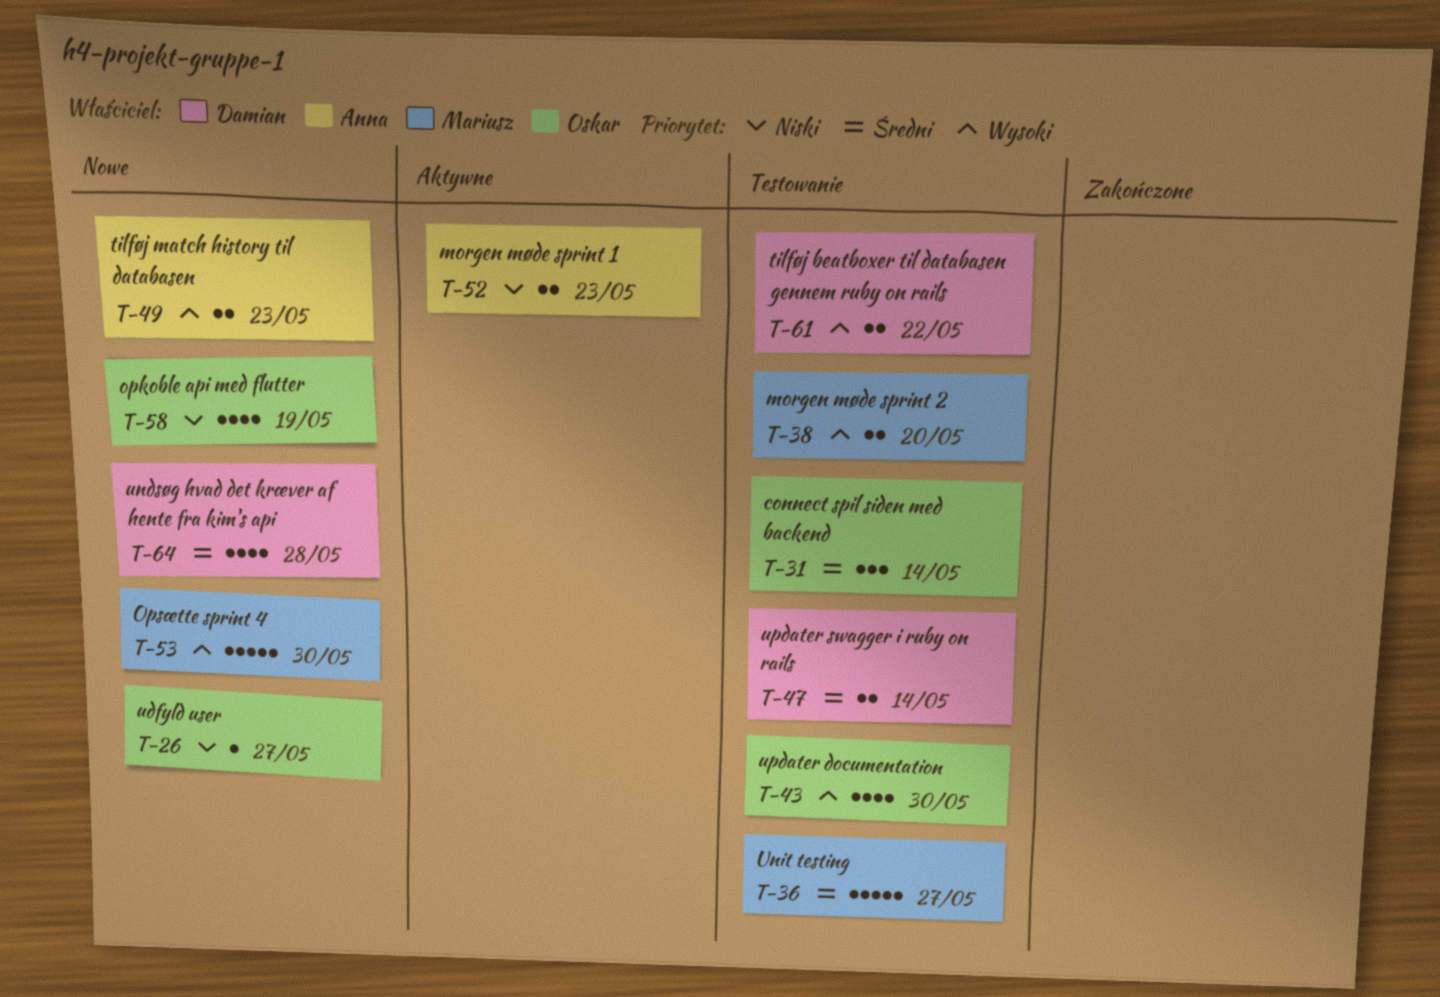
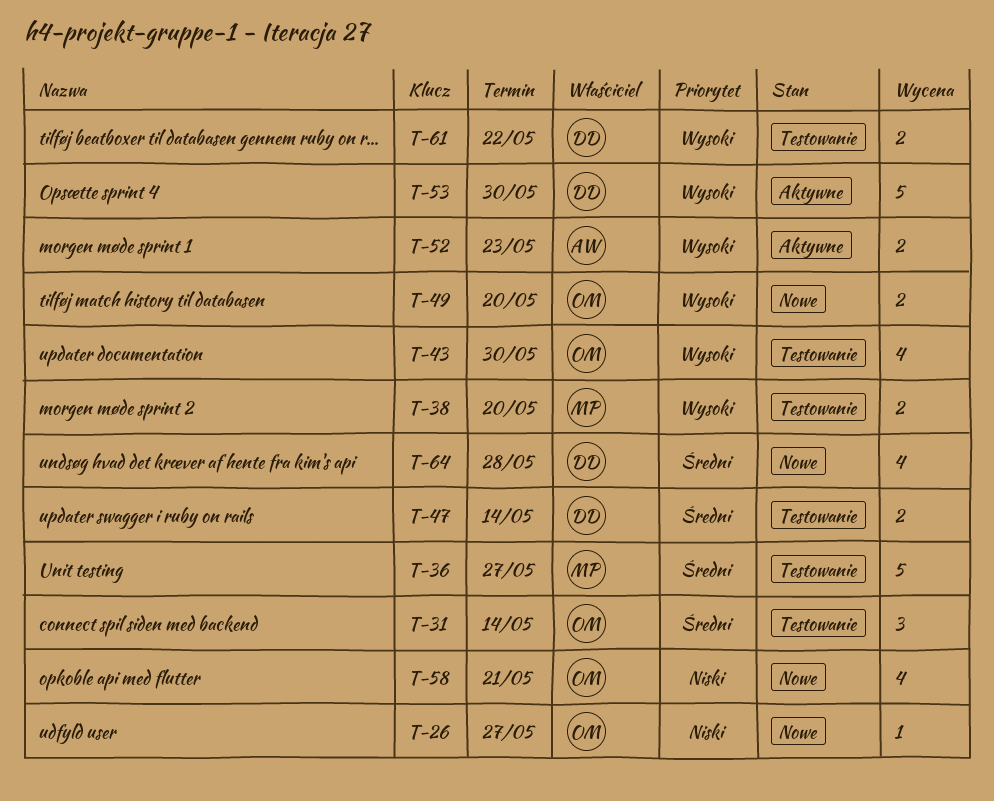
T-49, owner: Anna -> Oskar
T-49, due: May 23 -> May 20
T-52, priority: Niski -> Wysoki
T-53, status: Nowe -> Aktywne
T-53, owner: Mariusz -> Damian
T-58, due: May 19 -> May 21

